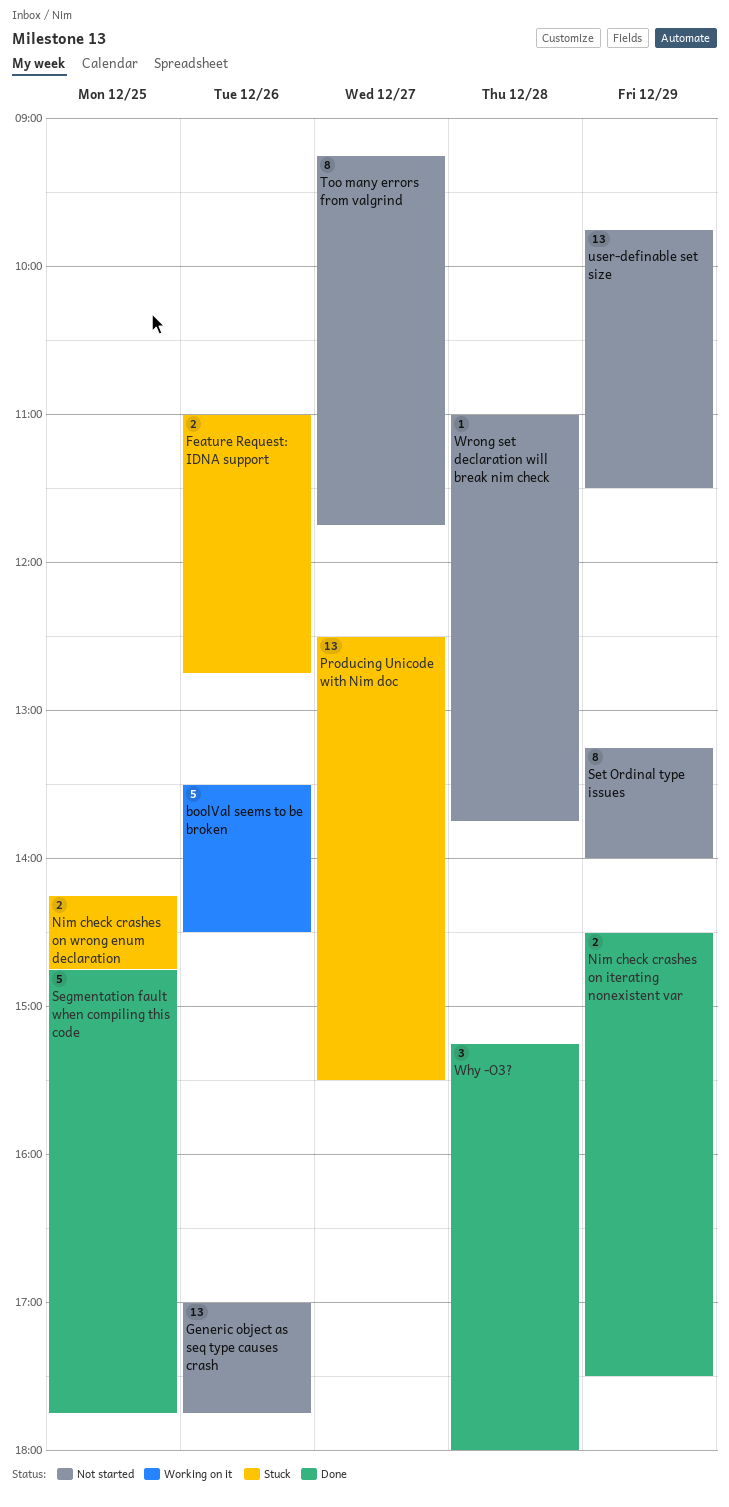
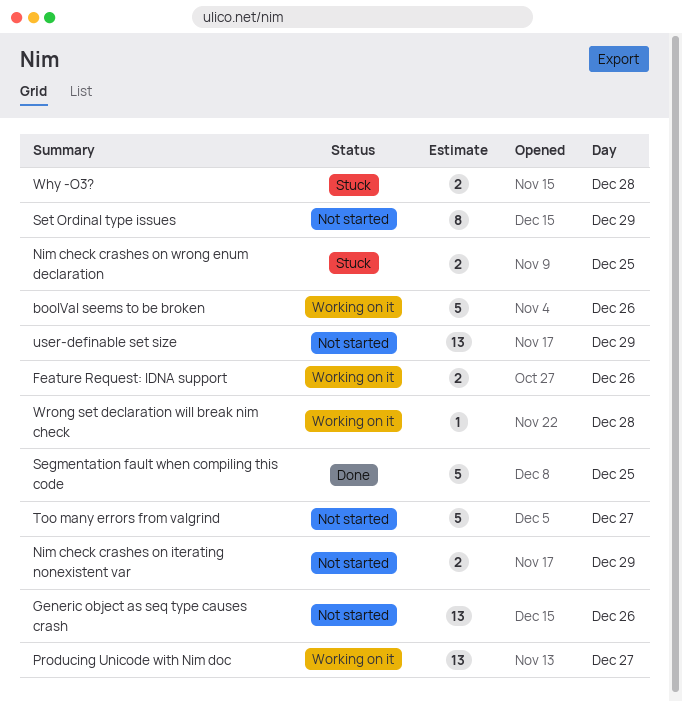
Feature Request: IDNA support, status: Stuck -> Working on it
Nim check crashes on iterating nonexistent var, status: Done -> Not started
Producing Unicode with Nim doc, status: Stuck -> Working on it
Too many errors from valgrind, estimate: 8 -> 5
Why -O3?, status: Done -> Stuck
Why -O3?, estimate: 3 -> 2
Wrong set declaration will break nim check, status: Not started -> Working on it

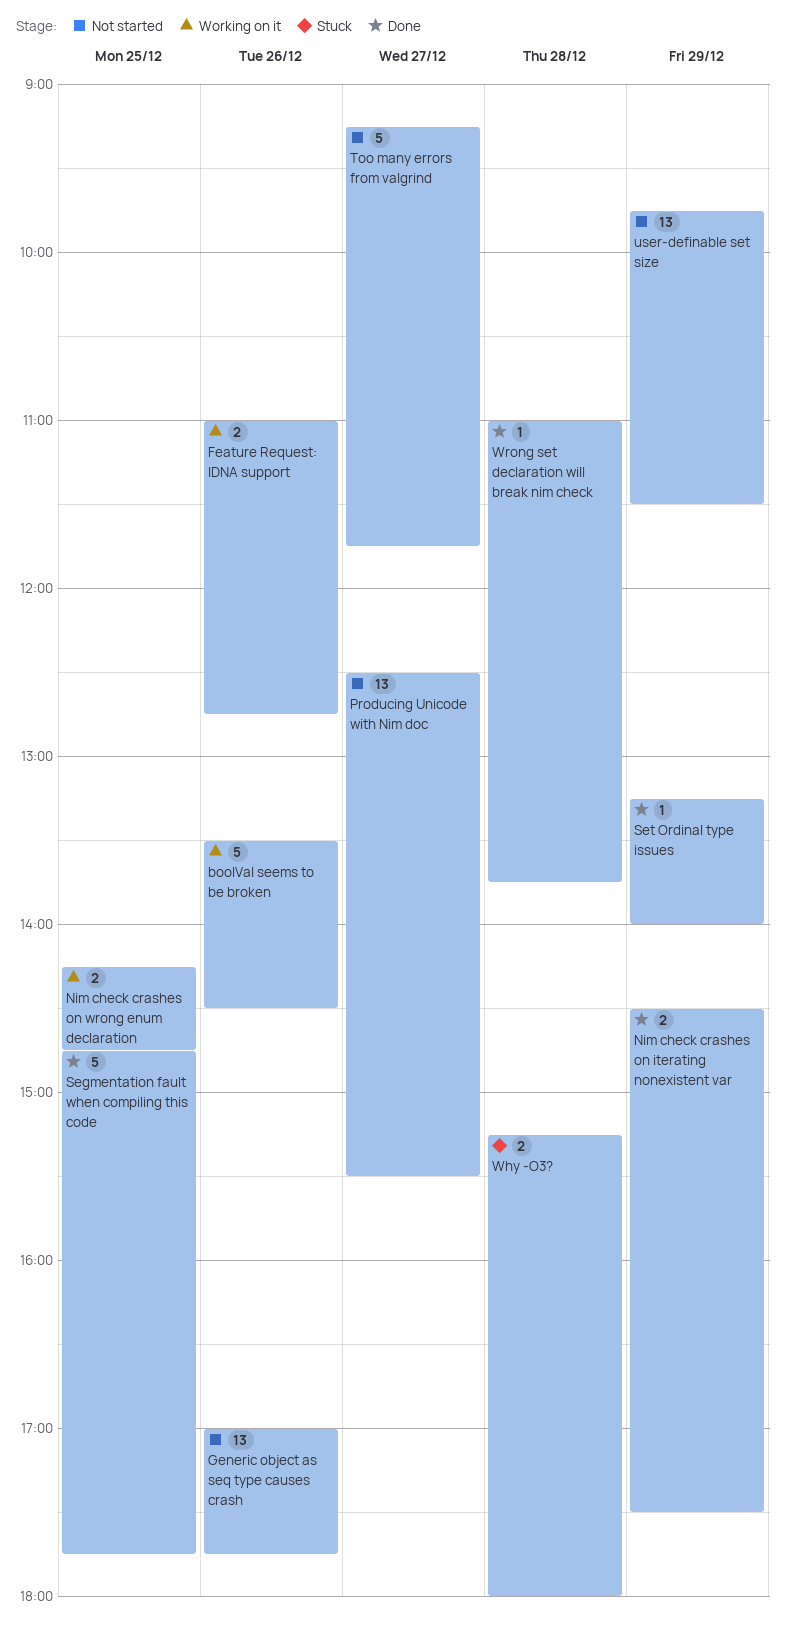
Nim check crashes on iterating nonexistent var, status: Not started -> Done
Nim check crashes on wrong enum declaration, status: Stuck -> Working on it
Producing Unicode with Nim doc, status: Working on it -> Not started
Set Ordinal type issues, status: Not started -> Done
Set Ordinal type issues, estimate: 8 -> 1
Wrong set declaration will break nim check, status: Working on it -> Done

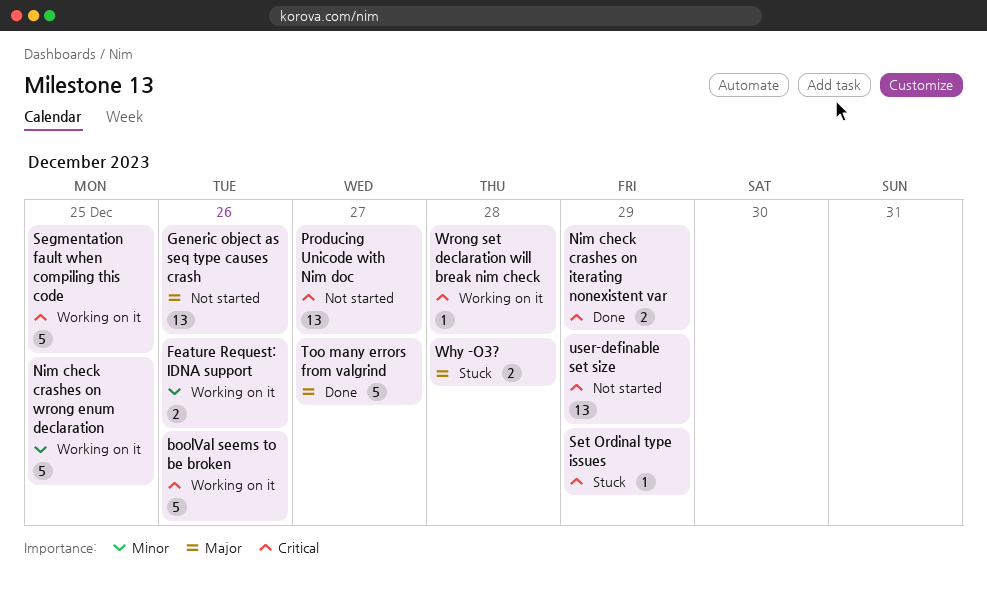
Nim check crashes on wrong enum declaration, estimate: 2 -> 5
Segmentation fault when compiling this code, status: Done -> Working on it
Set Ordinal type issues, status: Done -> Stuck
Too many errors from valgrind, status: Not started -> Done
Wrong set declaration will break nim check, status: Done -> Working on it

